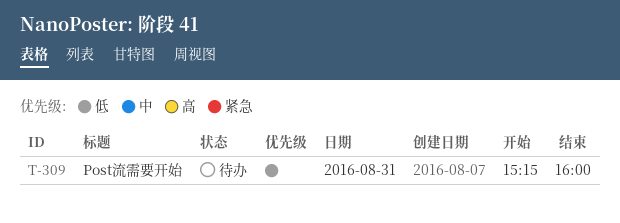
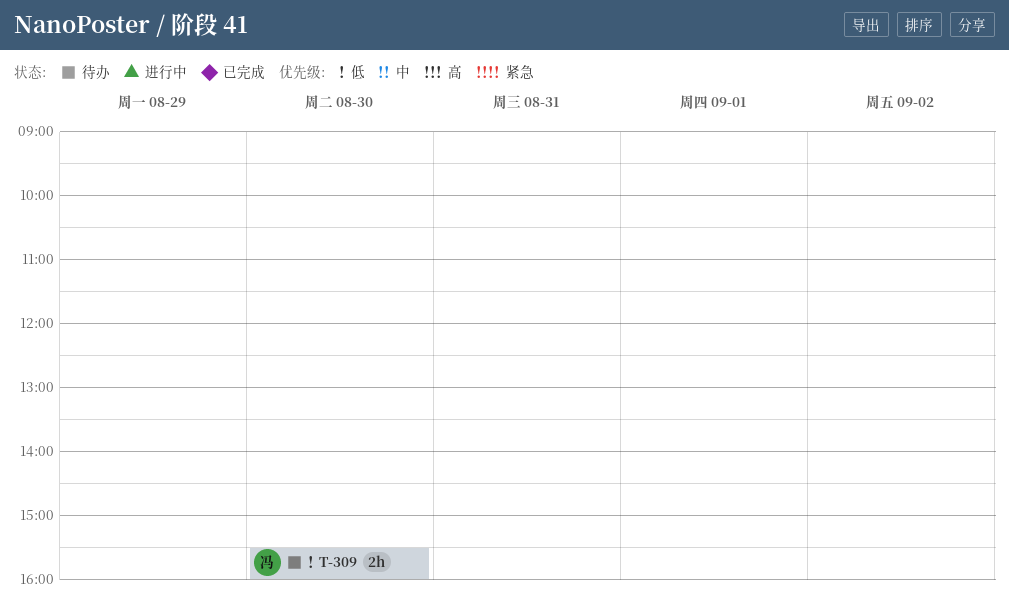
T-309, day: Aug 31 -> Aug 30
T-309, begins: 15:15 -> 15:30

